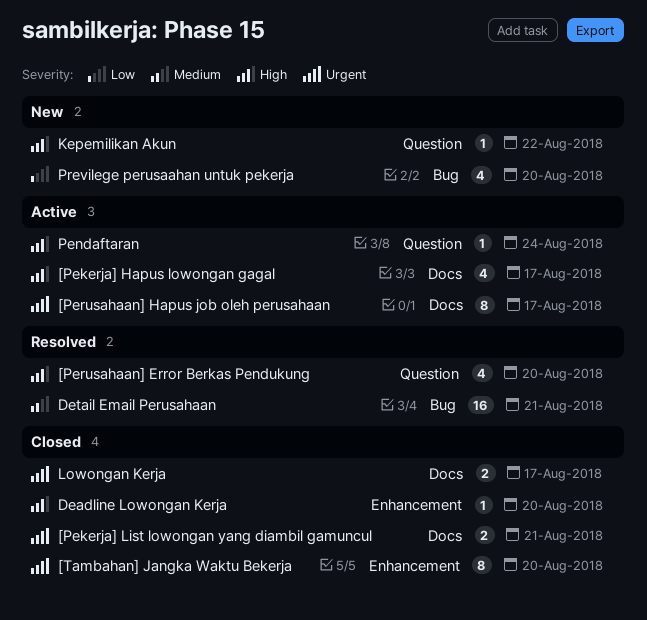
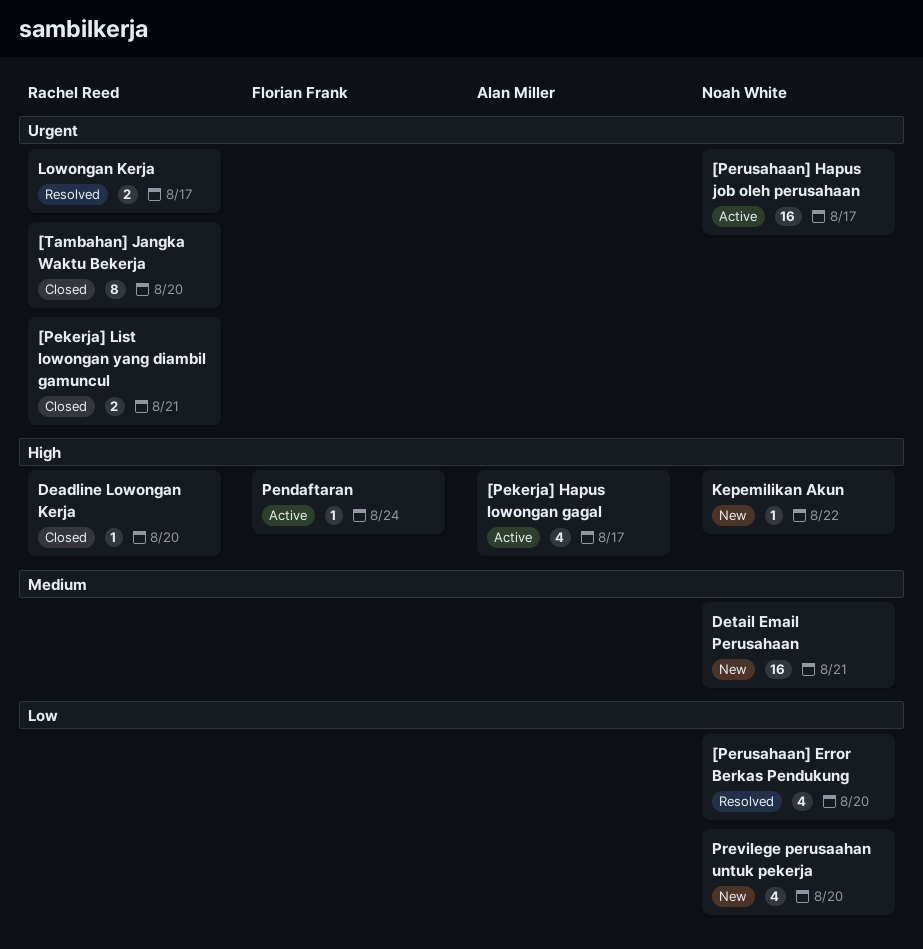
[Perusahaan] Error Berkas Pendukung, priority: High -> Low
[Perusahaan] Hapus job oleh perusahaan, estimate: 8 -> 16
Detail Email Perusahaan, status: Resolved -> New
Lowongan Kerja, status: Closed -> Resolved

